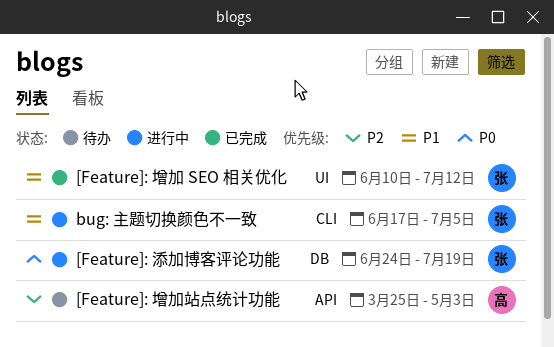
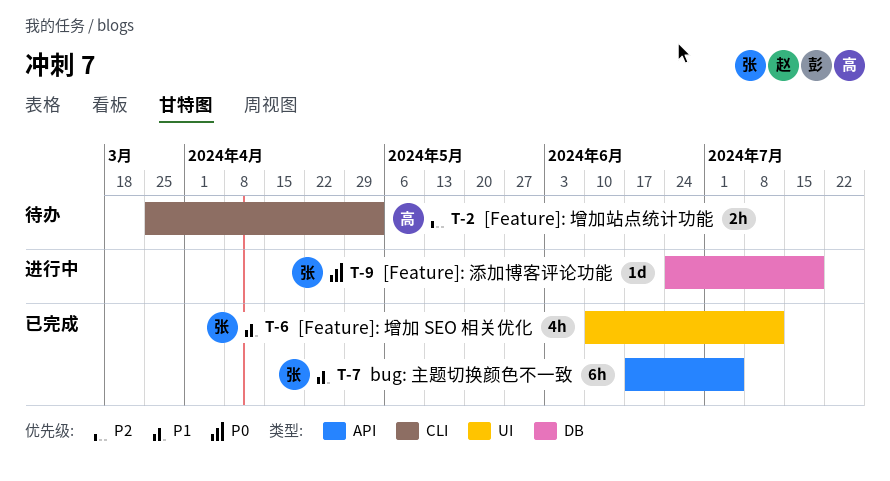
[Feature]: 增加站点统计功能, label: API -> CLI
bug: 主题切换颜色不一致, status: 进行中 -> 已完成
bug: 主题切换颜色不一致, label: CLI -> API

